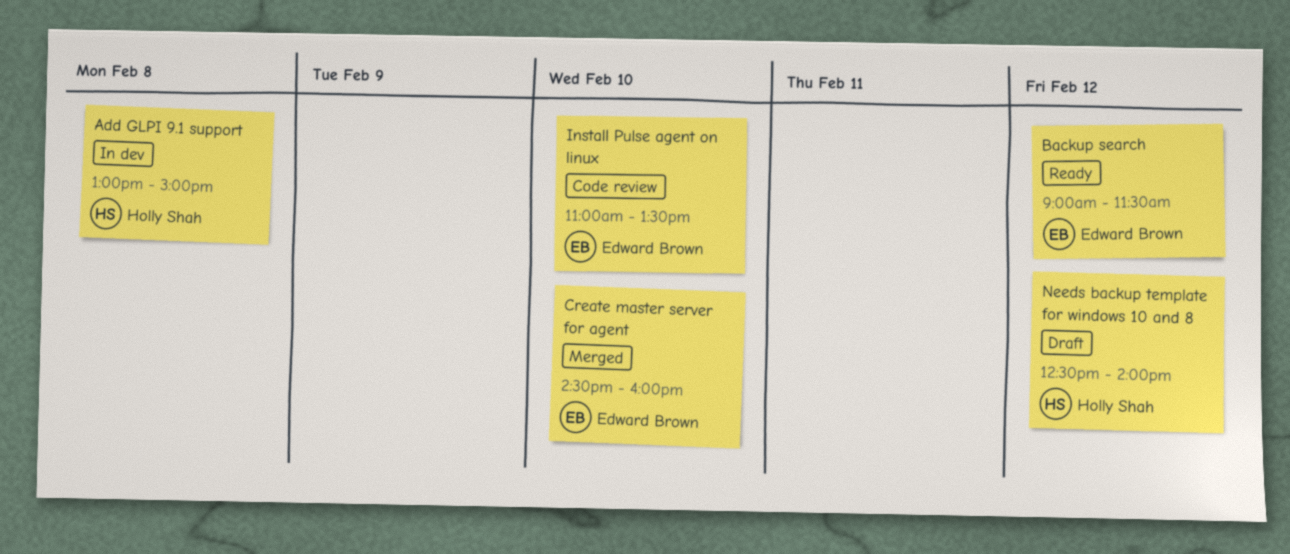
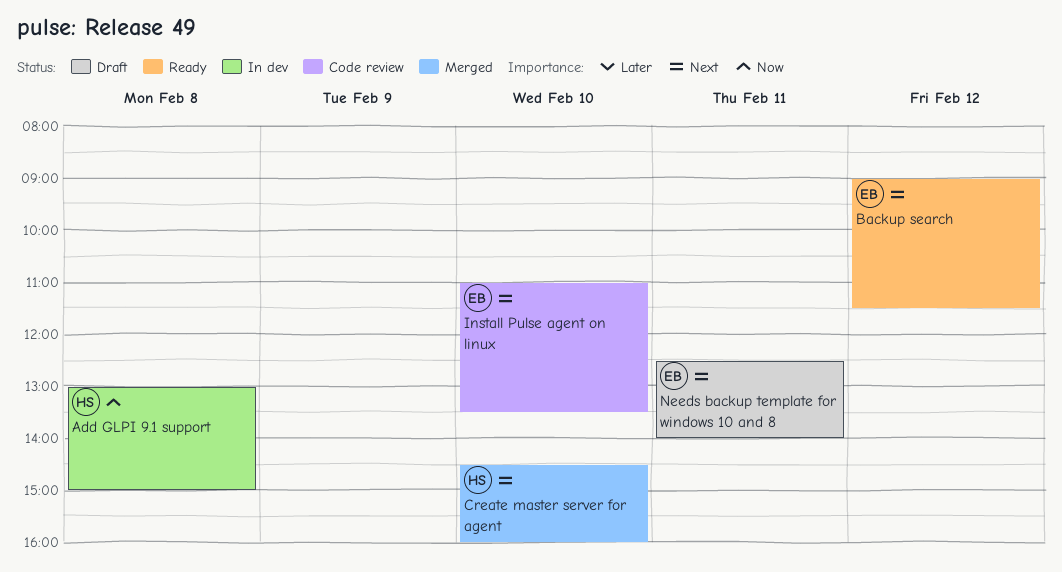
Create master server for agent, owner: Edward Brown -> Holly Shah
Needs backup template for windows 10 and 8, owner: Holly Shah -> Edward Brown
Needs backup template for windows 10 and 8, day: Feb 12 -> Feb 11

